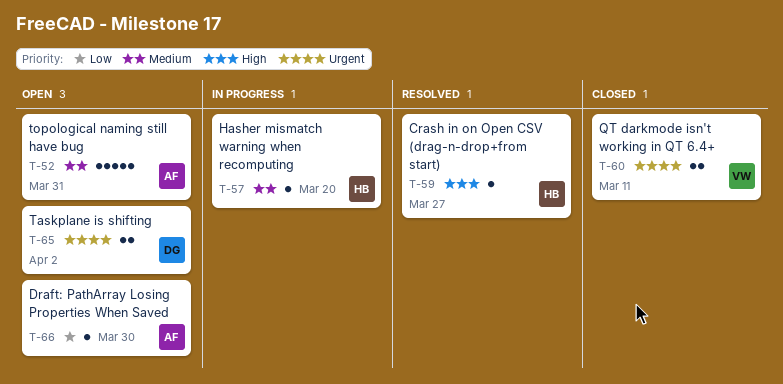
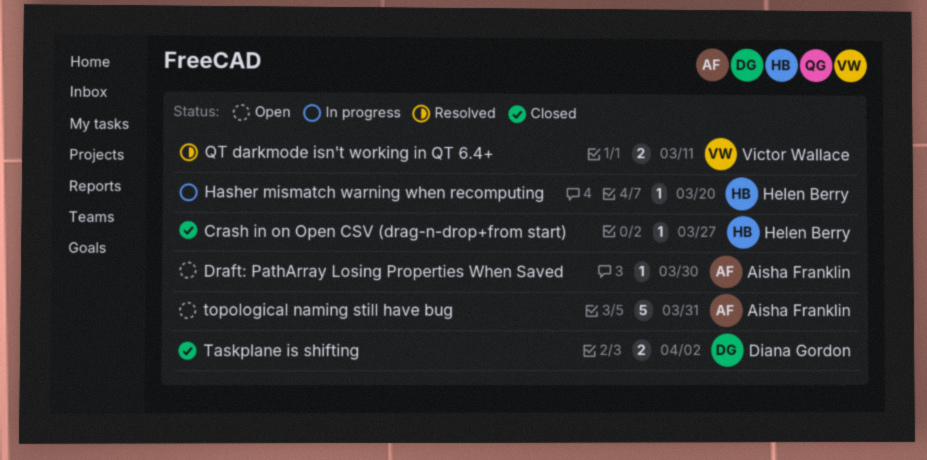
Crash in on Open CSV (drag-n-drop+from start), status: Resolved -> Closed
QT darkmode isn't working in QT 6.4+, status: Closed -> Resolved
Taskplane is shifting, status: Open -> Closed

